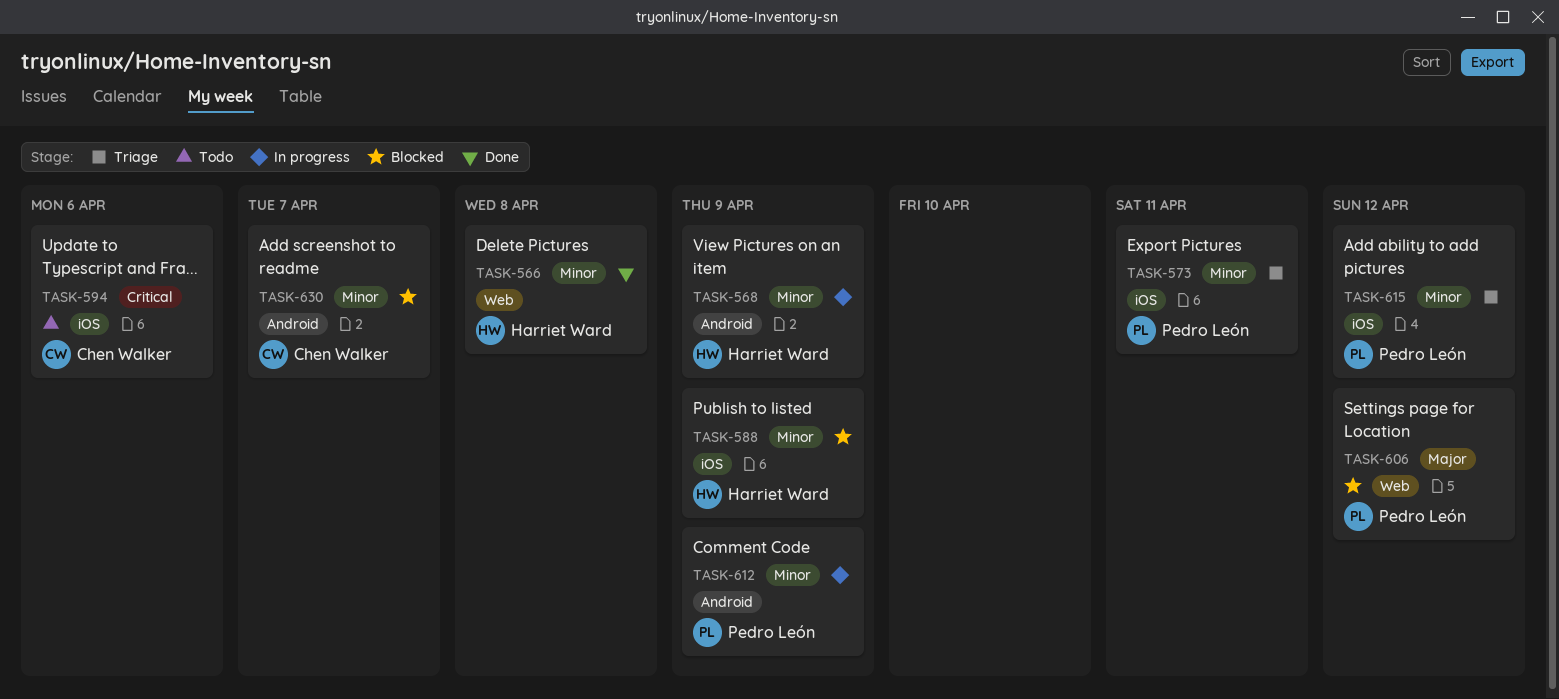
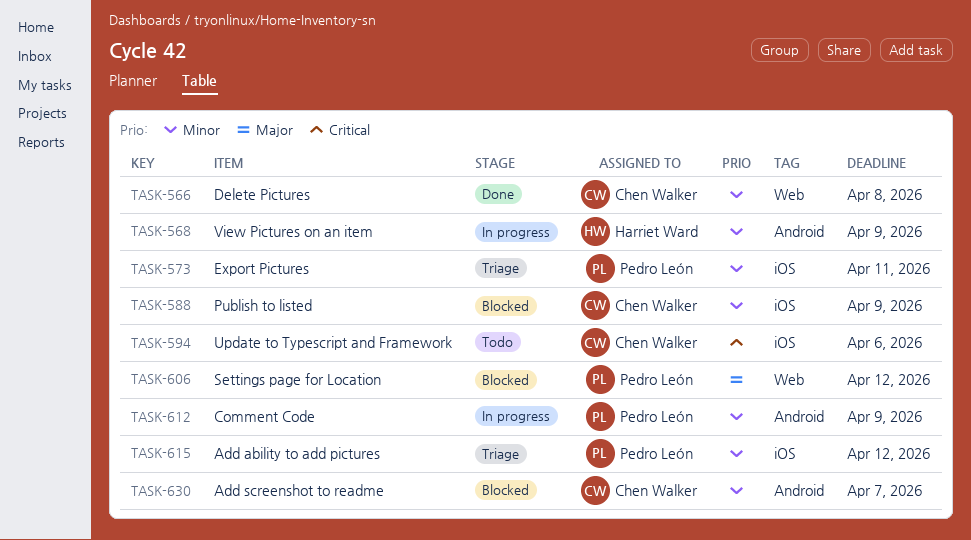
TASK-566, owner: Harriet Ward -> Chen Walker
TASK-588, owner: Harriet Ward -> Chen Walker

